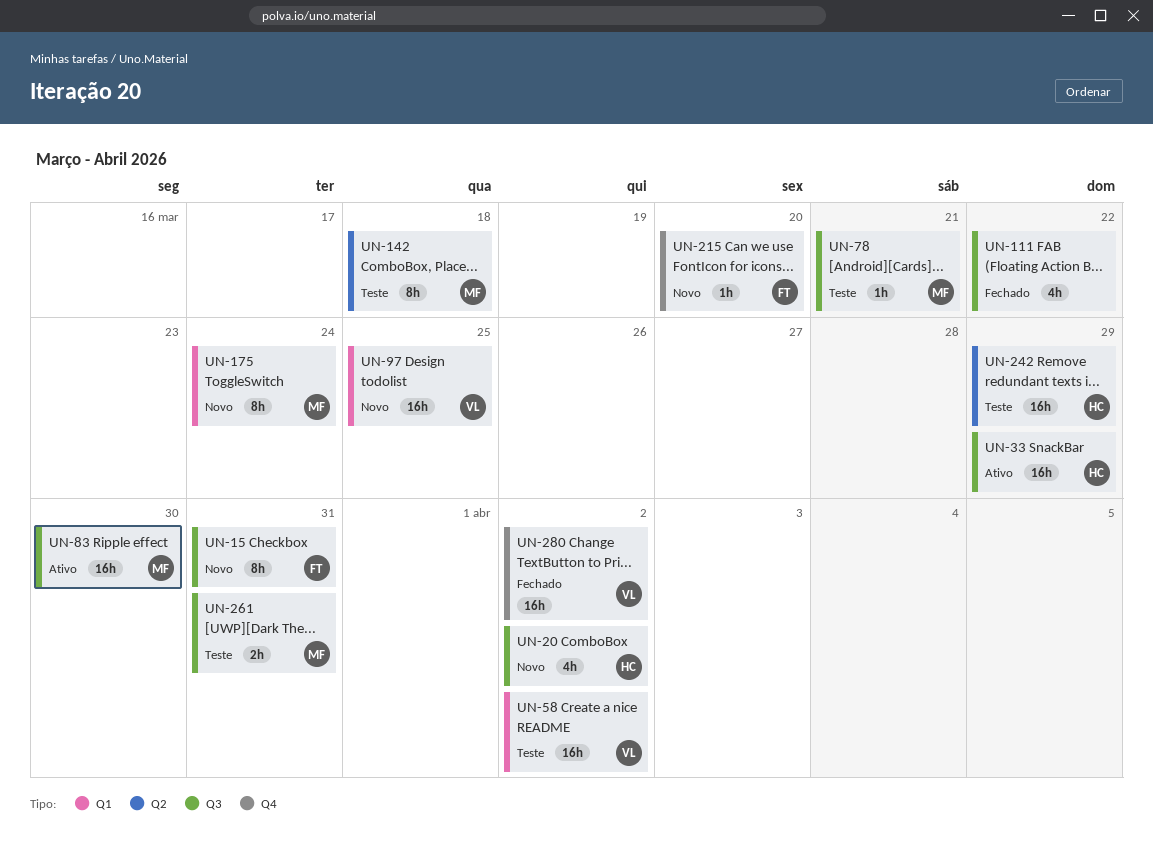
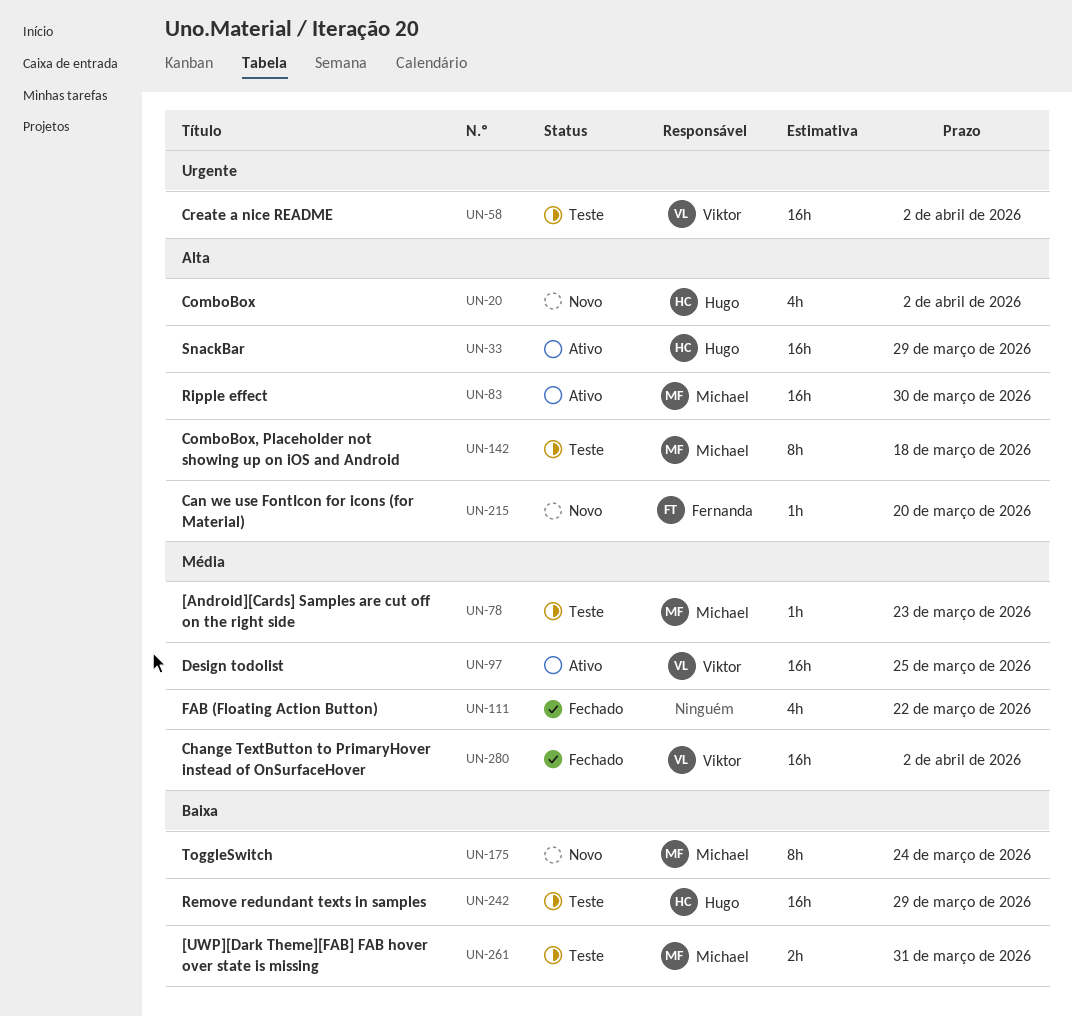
UN-15: present -> none
UN-78, due: Mar 21 -> Mar 23
UN-97, status: Novo -> Ativo

